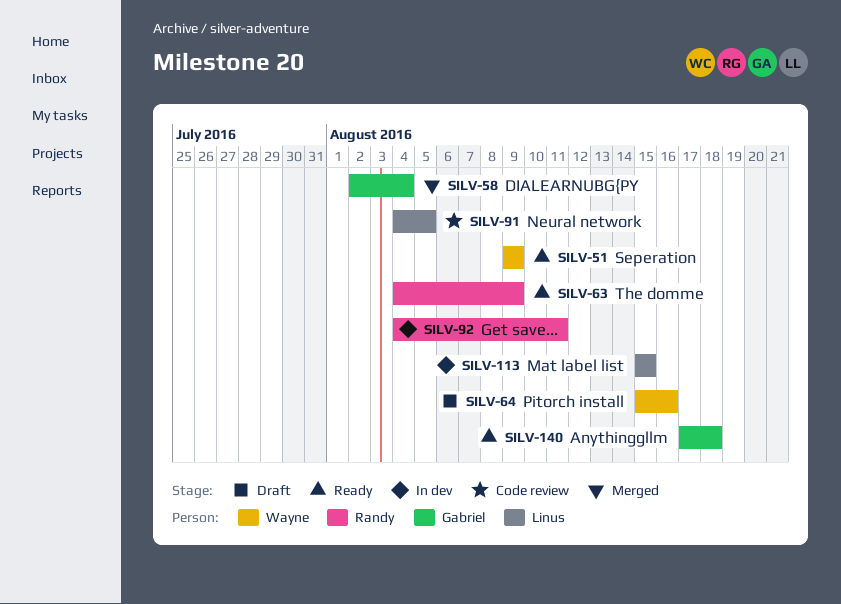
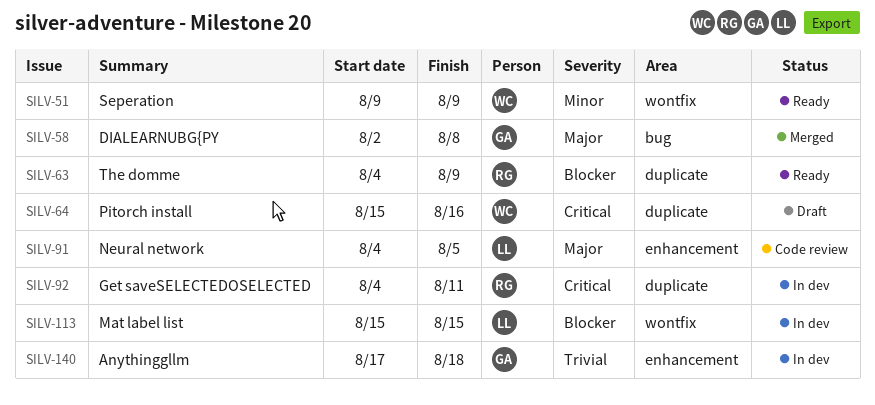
SILV-58, due: Aug 4 -> Aug 8
SILV-140, status: Ready -> In dev

